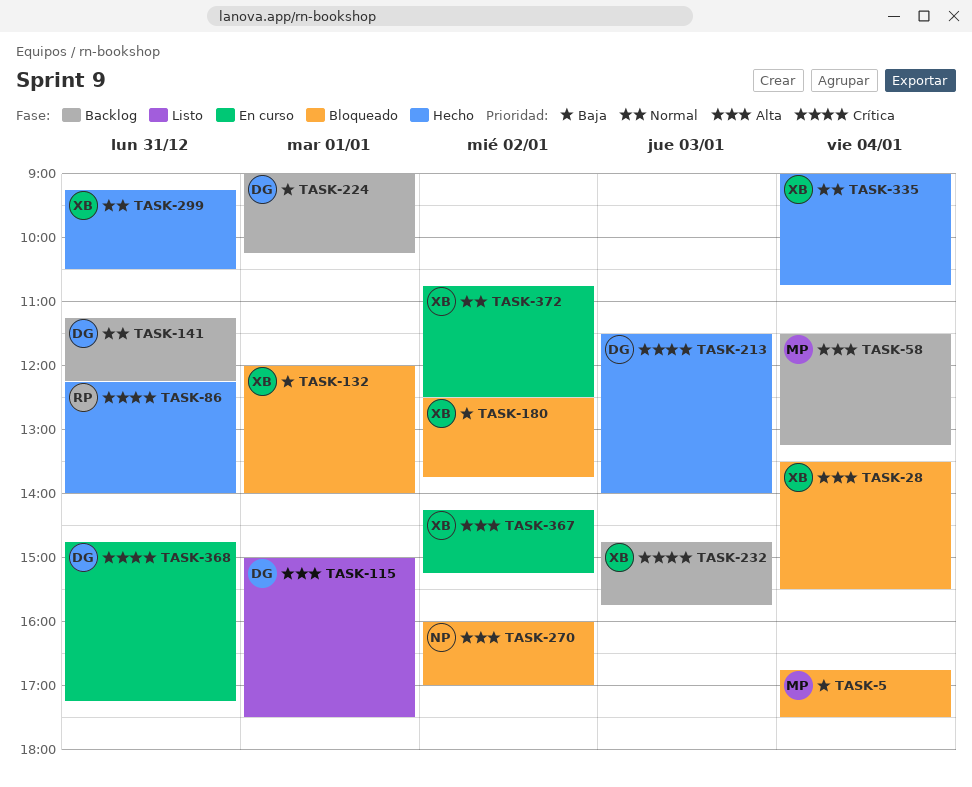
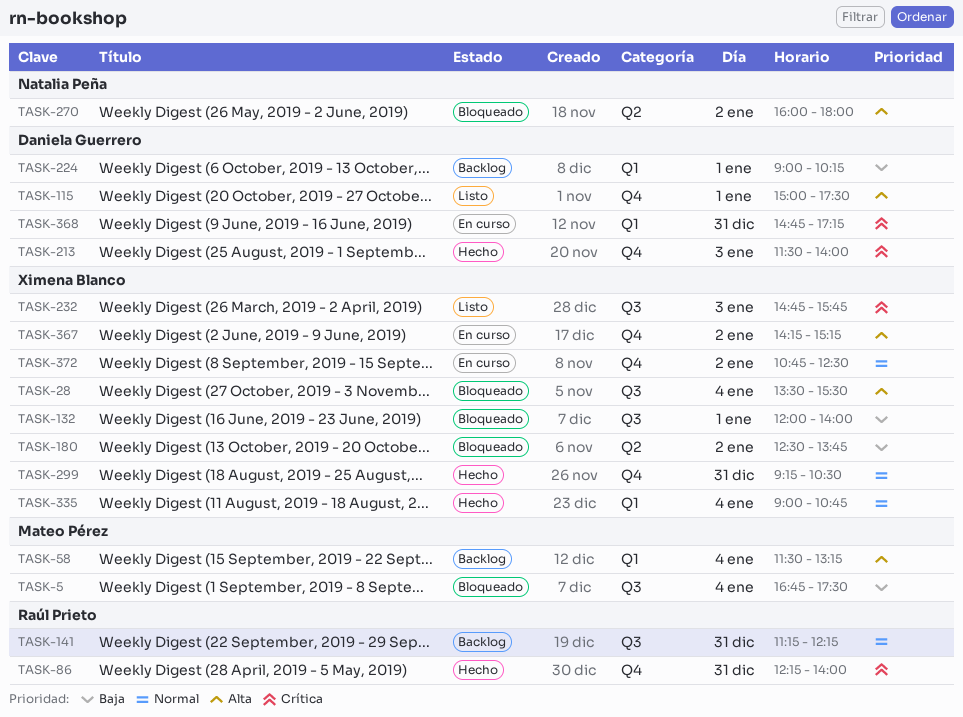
TASK-141, owner: Daniela Guerrero -> Raúl Prieto
TASK-232, status: Backlog -> Listo
TASK-270, ends: 17:00 -> 18:00

